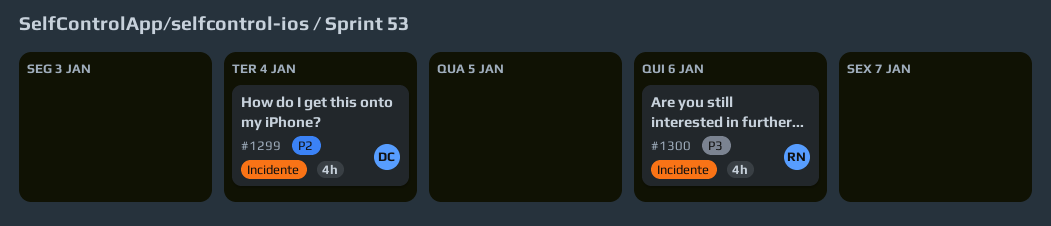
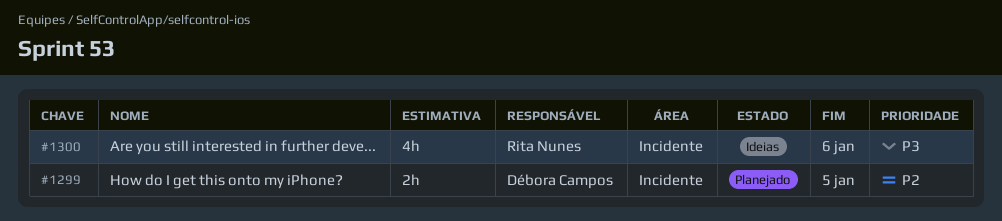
#1299, estimate: 4h -> 2h
#1299, due: Jan 4 -> Jan 5

